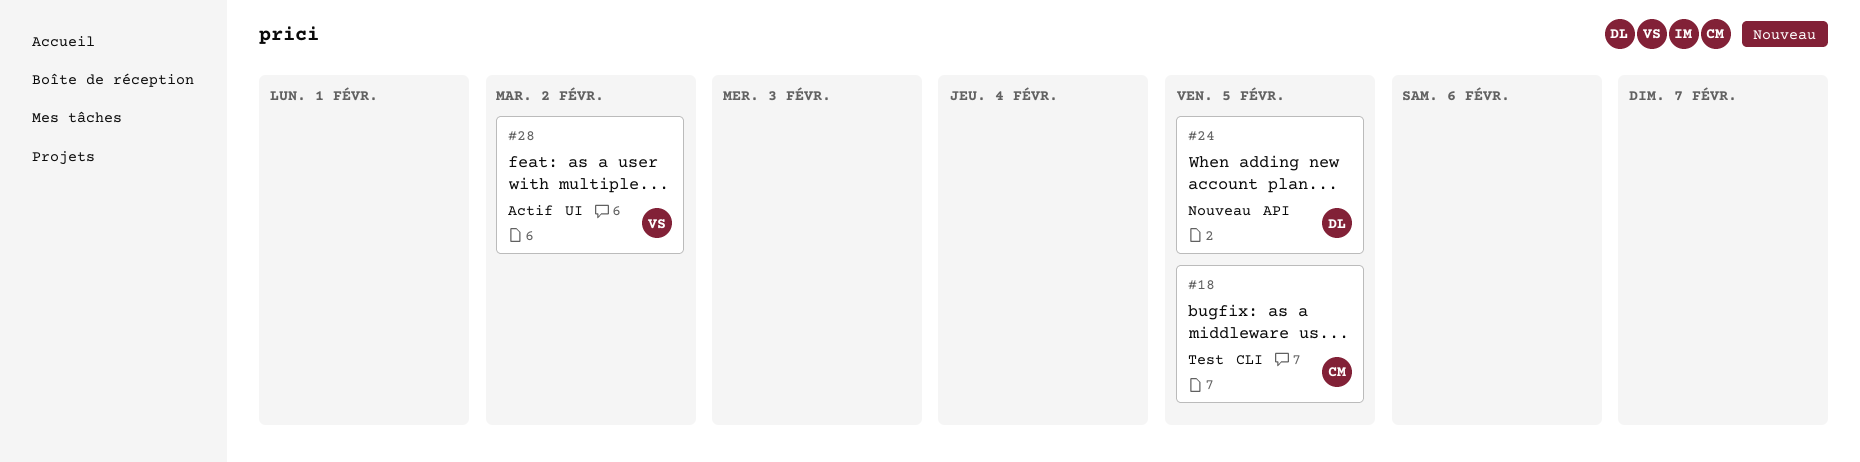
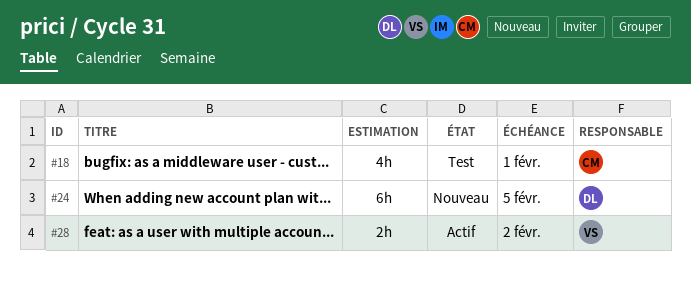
#18, due: Feb 5 -> Feb 1

